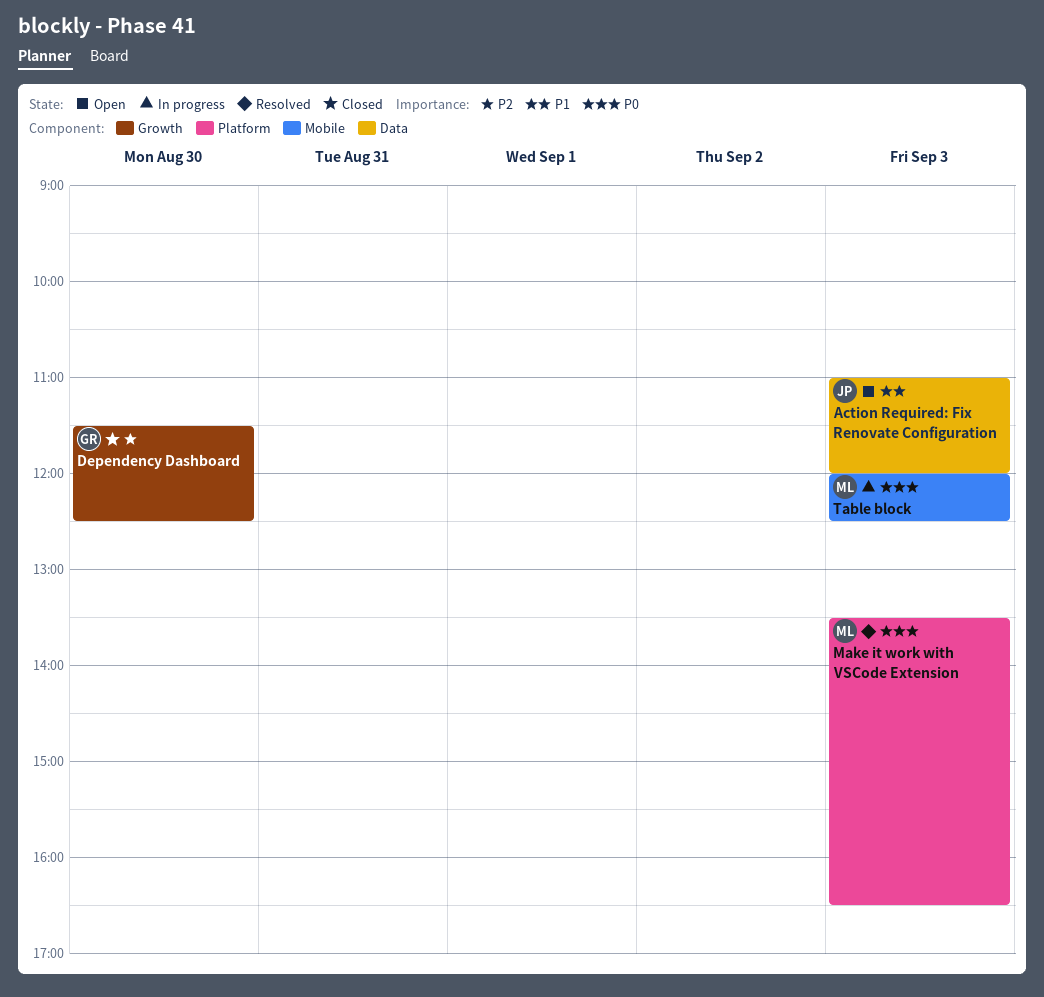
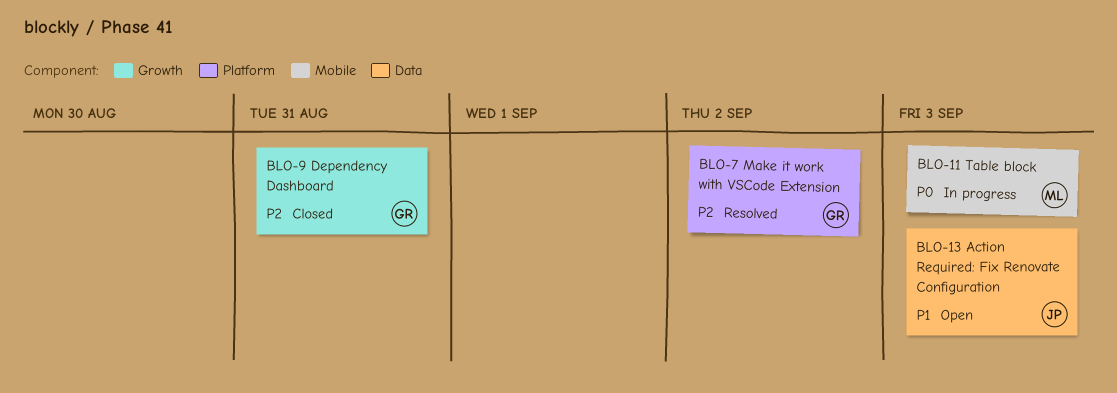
Dependency Dashboard, day: Aug 30 -> Aug 31
Make it work with VSCode Extension, owner: ML -> GR
Make it work with VSCode Extension, priority: P0 -> P2
Make it work with VSCode Extension, day: Sep 3 -> Sep 2

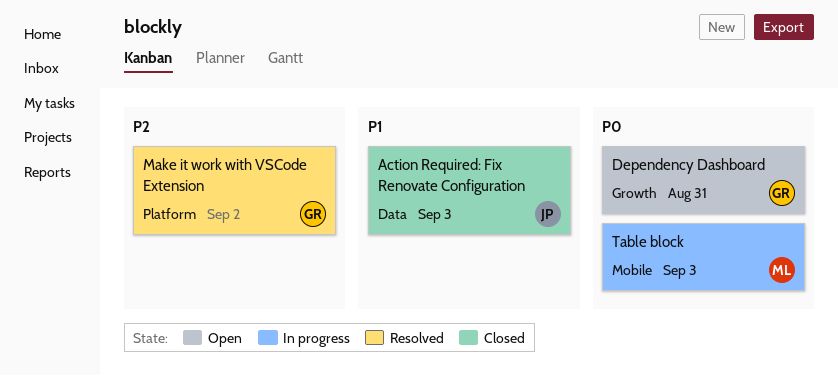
Action Required: Fix Renovate Configuration, status: Open -> Closed
Dependency Dashboard, status: Closed -> Open
Dependency Dashboard, priority: P2 -> P0

